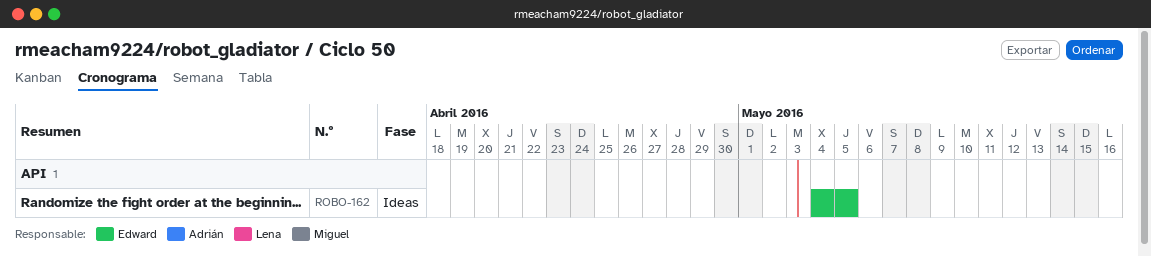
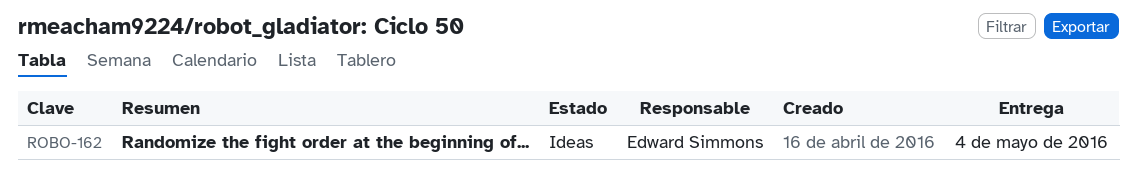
ROBO-162, due: May 5 -> May 4

